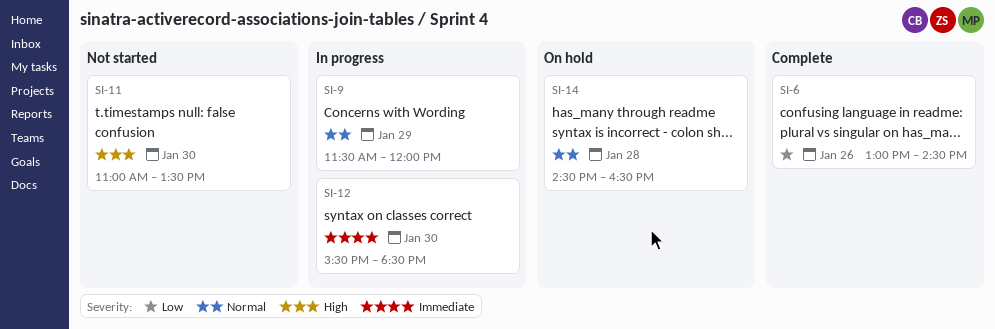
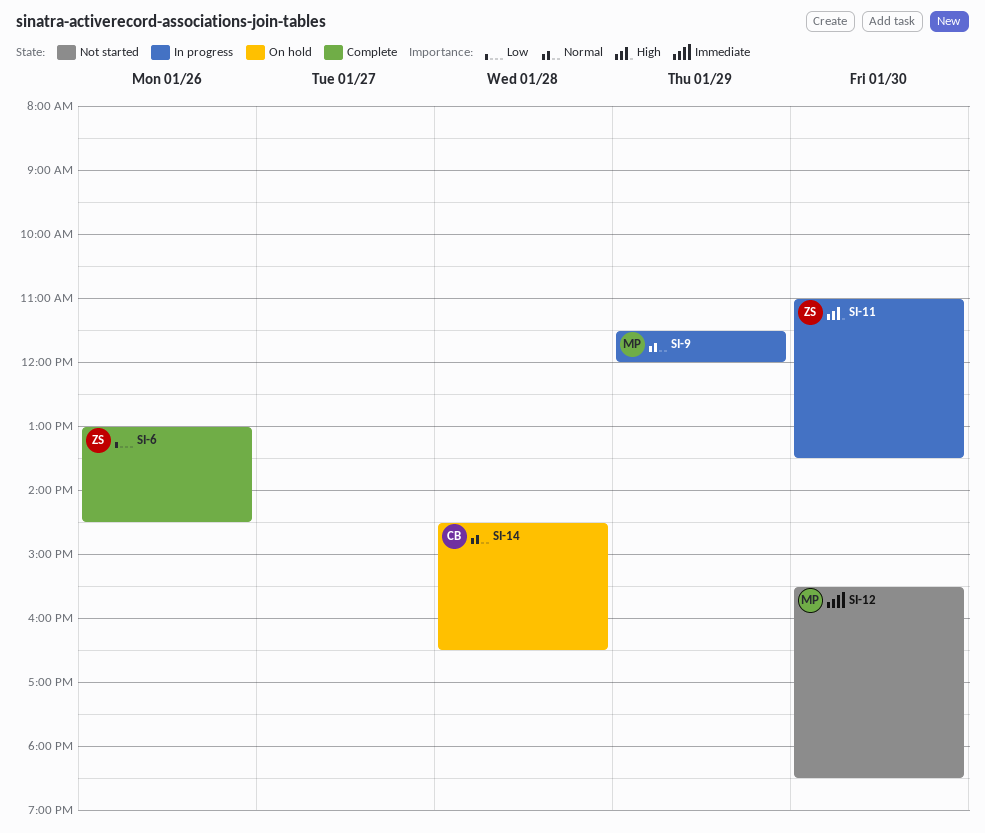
SI-11, status: Not started -> In progress
SI-12, status: In progress -> Not started

